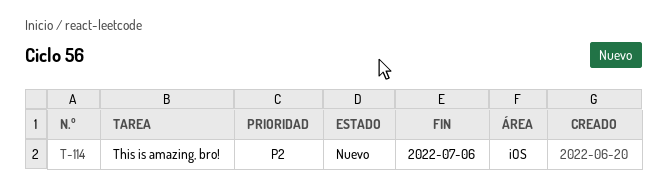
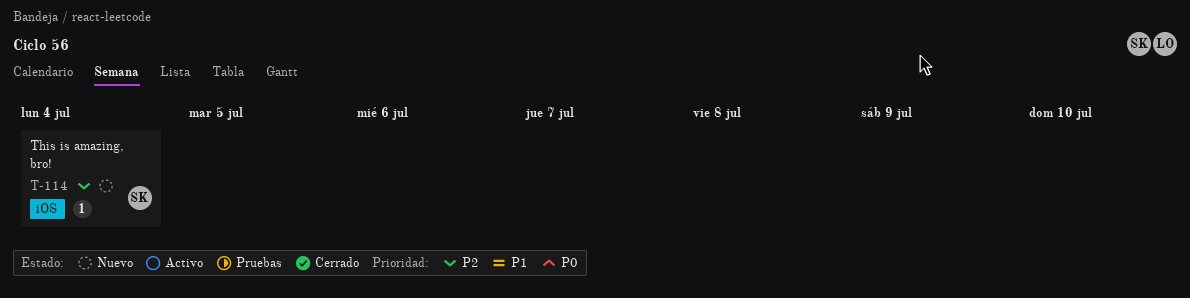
T-114, due: Jul 6 -> Jul 4

